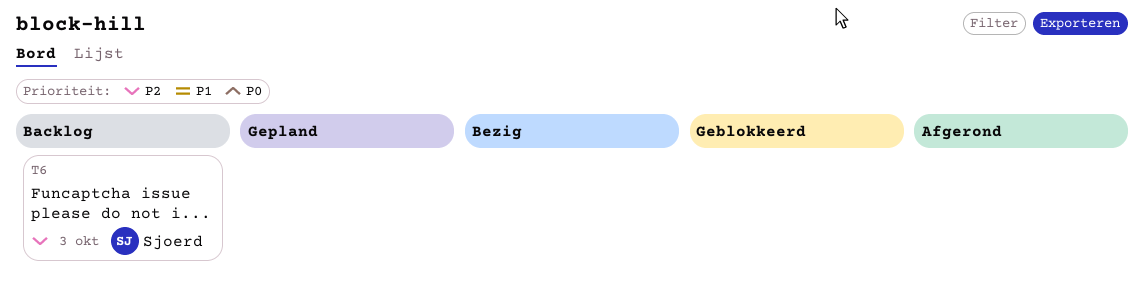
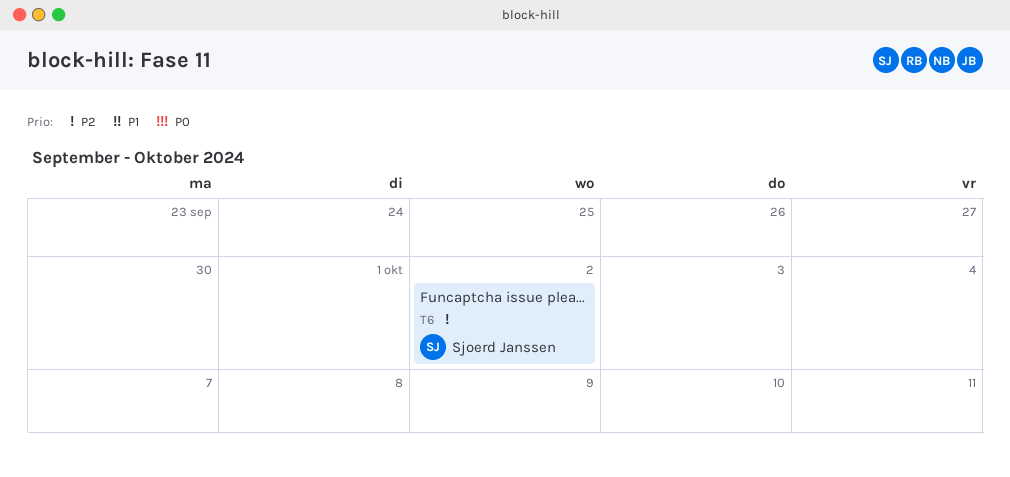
T6, due: Oct 3 -> Oct 2

